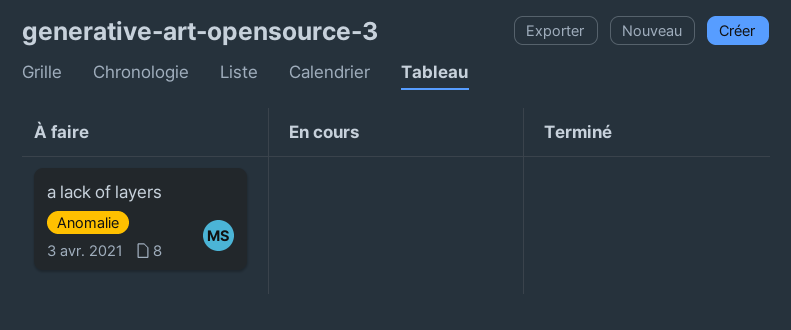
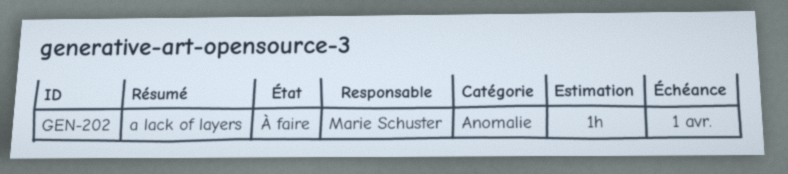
a lack of layers, due: Apr 3 -> Apr 1

